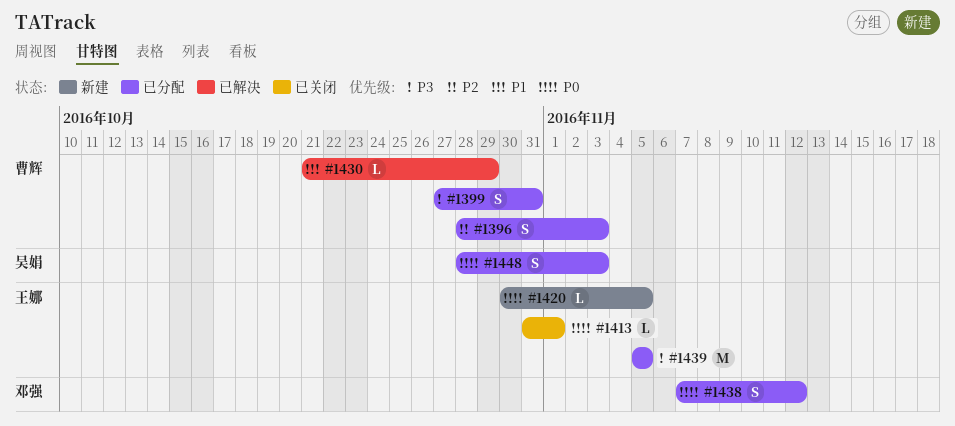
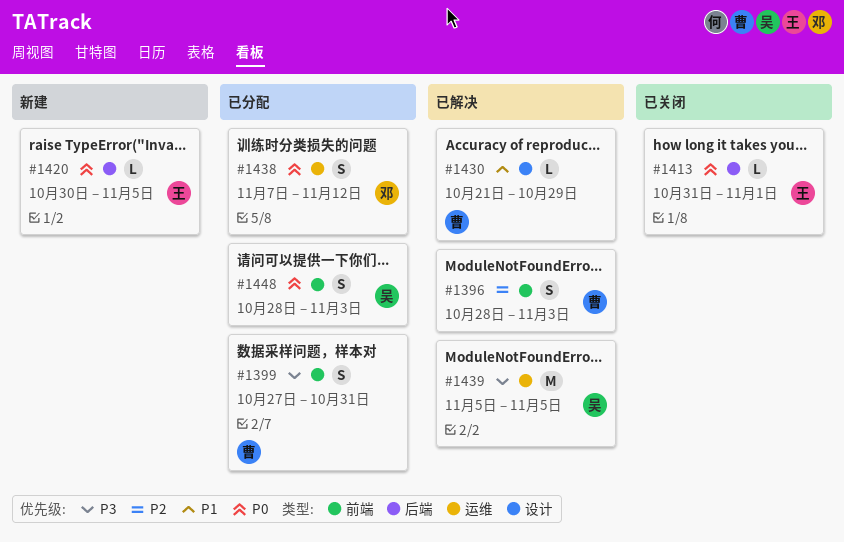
#1396, status: 已分配 -> 已解决
#1439, status: 已分配 -> 已解决
#1439, owner: 王娜 -> 吴娟

